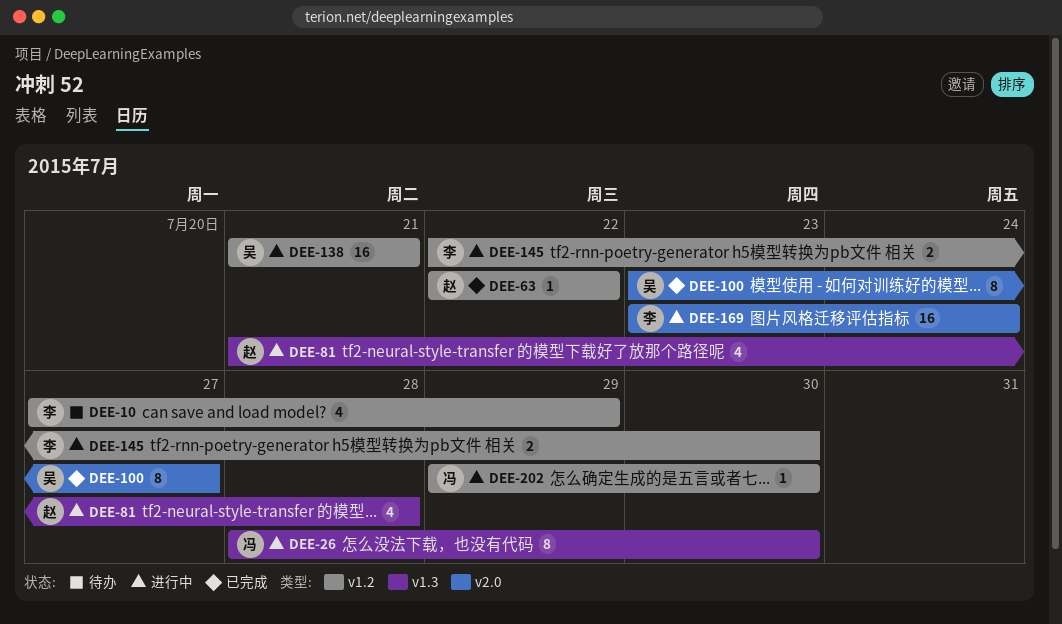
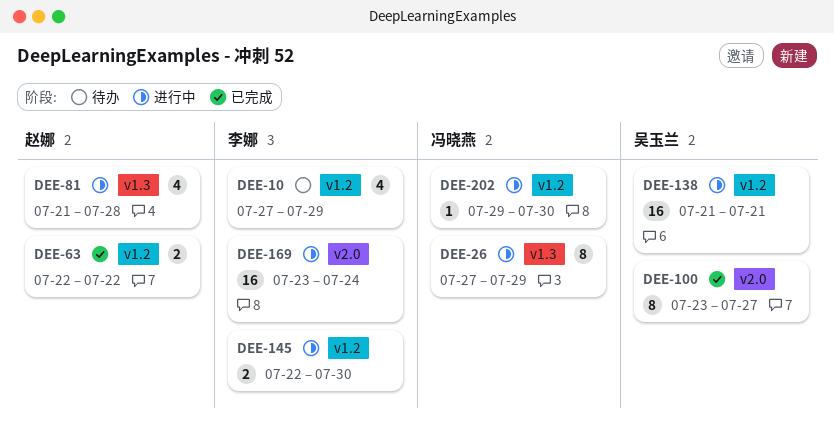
DEE-26, start: Jul 28 -> Jul 27
DEE-26, due: Jul 30 -> Jul 29
DEE-63, estimate: 1 -> 2

